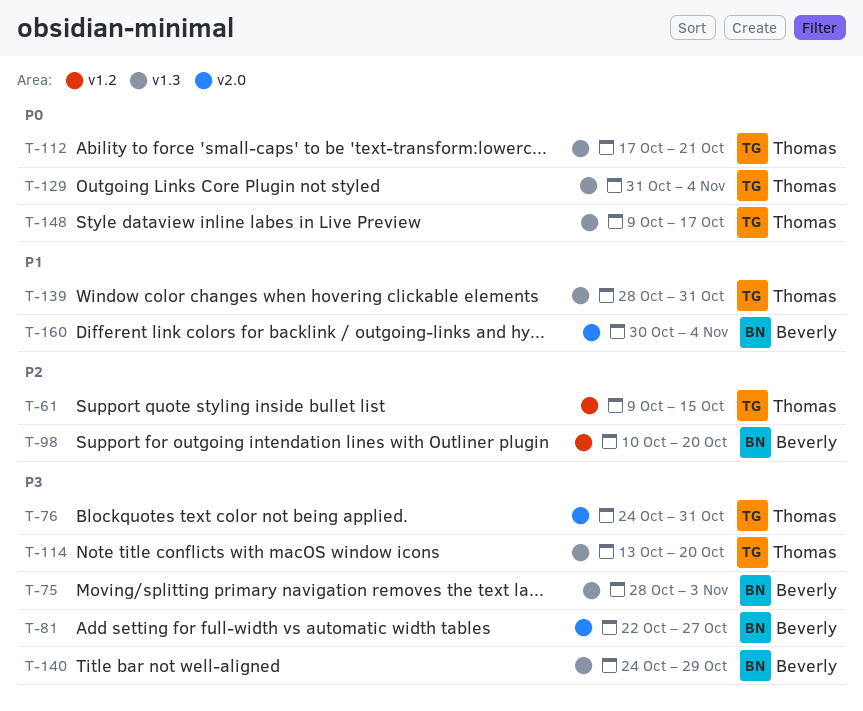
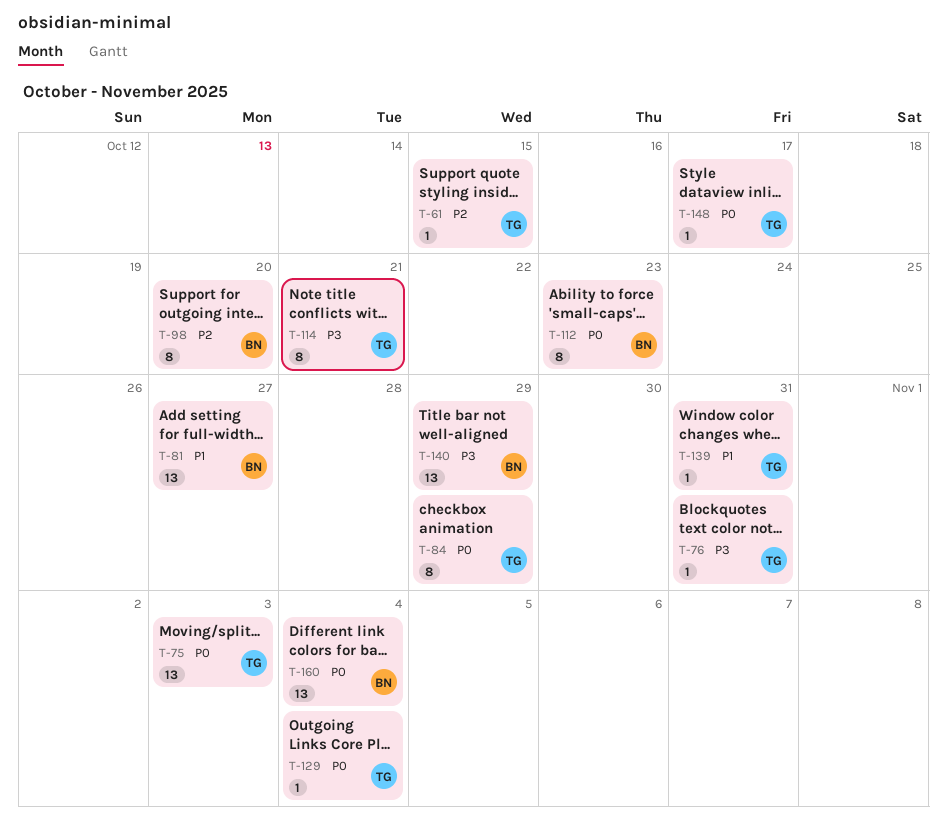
T-75, owner: Beverly -> Thomas
T-75, priority: P3 -> P0
T-81, priority: P3 -> P1
T-84: none -> present
T-112, owner: Thomas -> Beverly
T-112, due: Oct 21 -> Oct 23
T-114, due: Oct 20 -> Oct 21
T-160, priority: P1 -> P0

